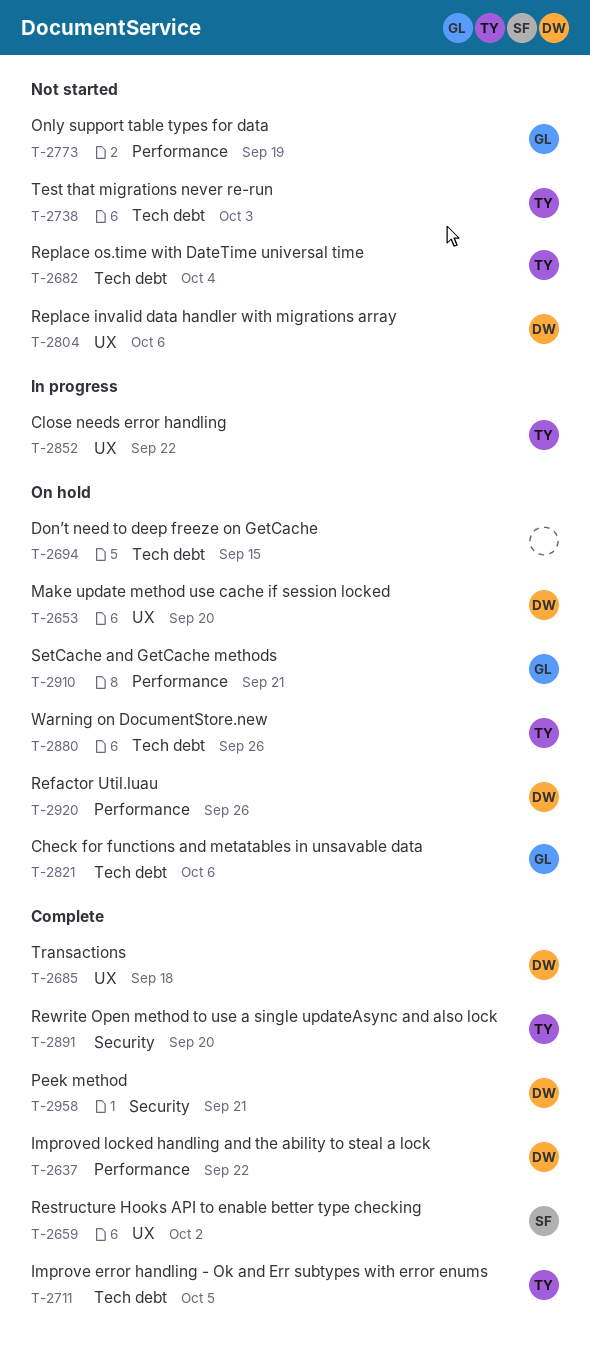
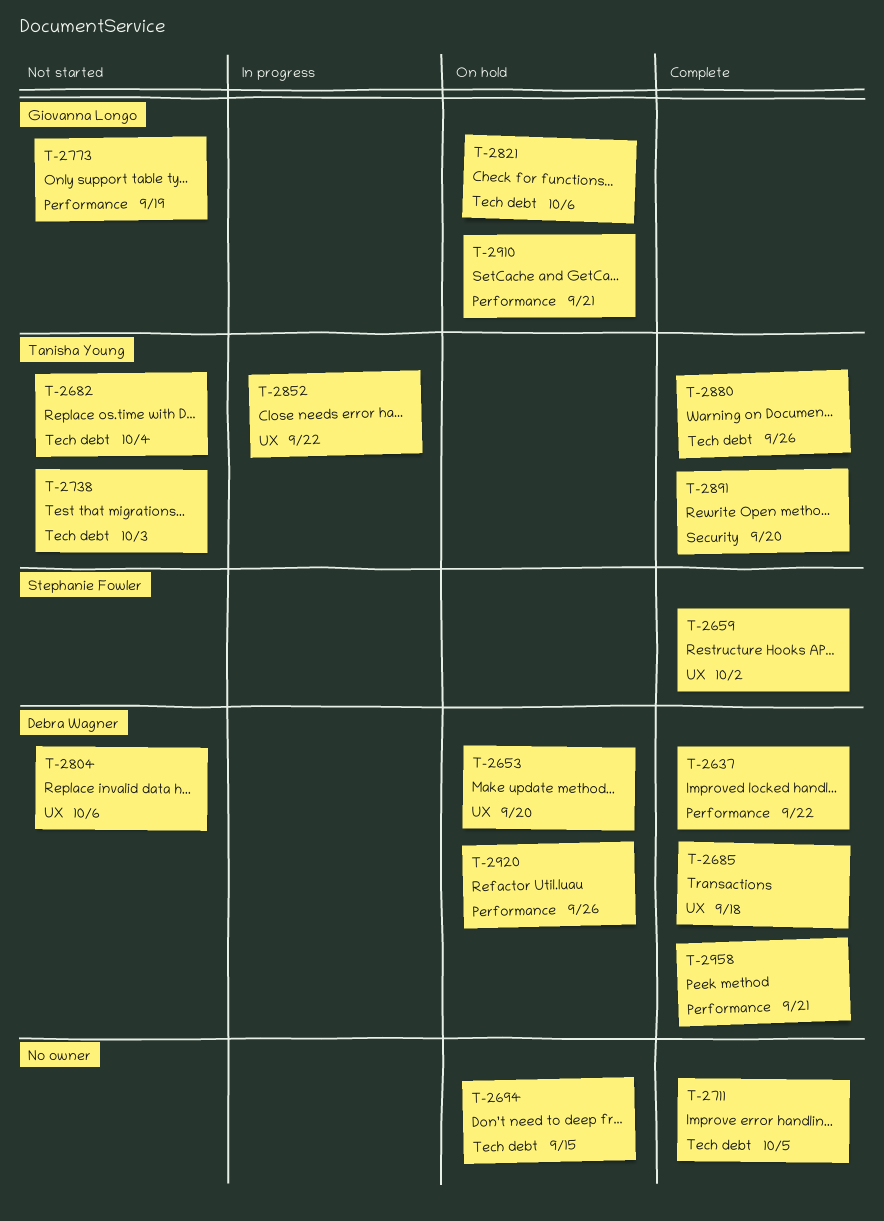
T-2711, owner: Tanisha Young -> none
T-2880, status: On hold -> Complete
T-2958, label: Security -> Performance

